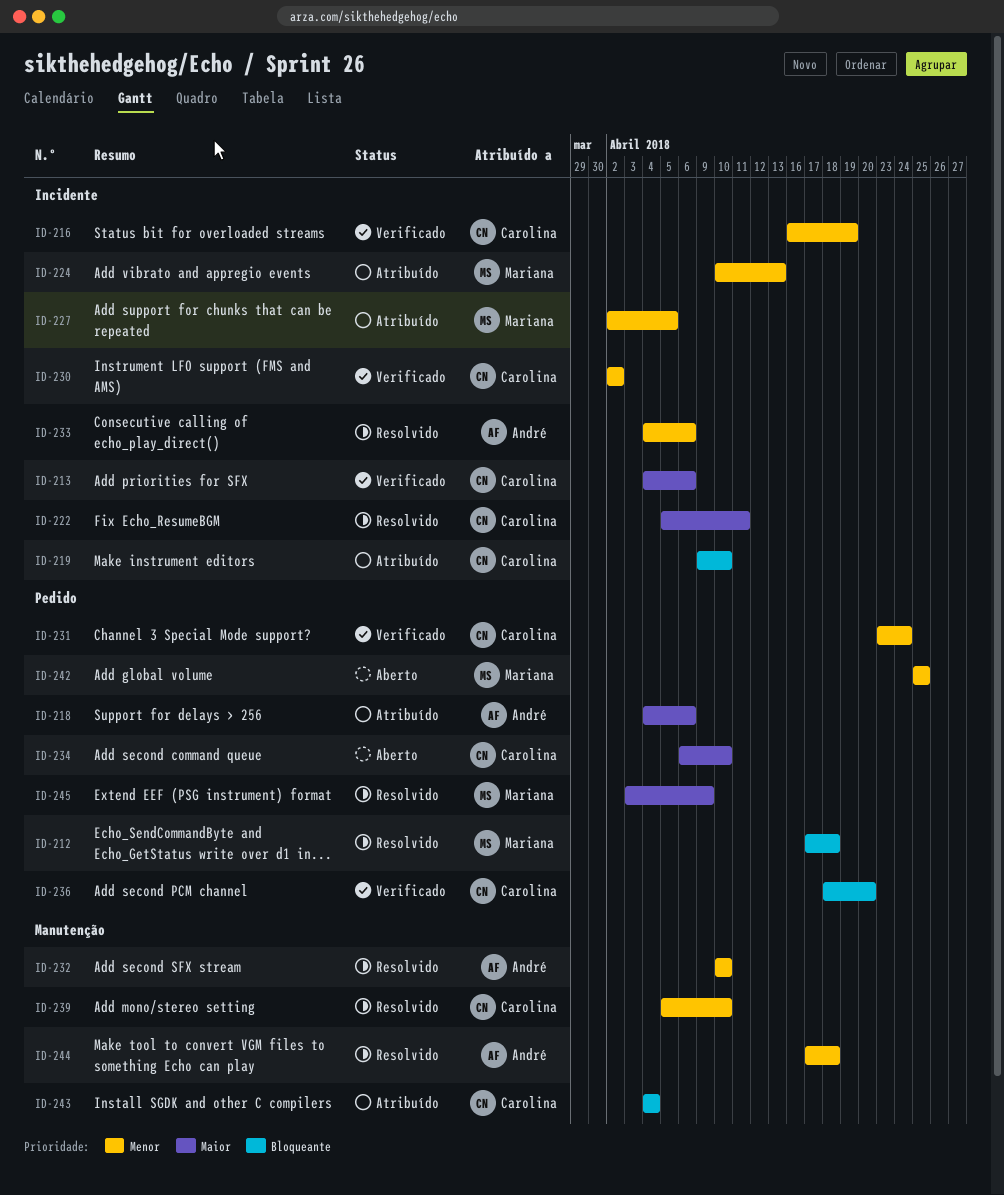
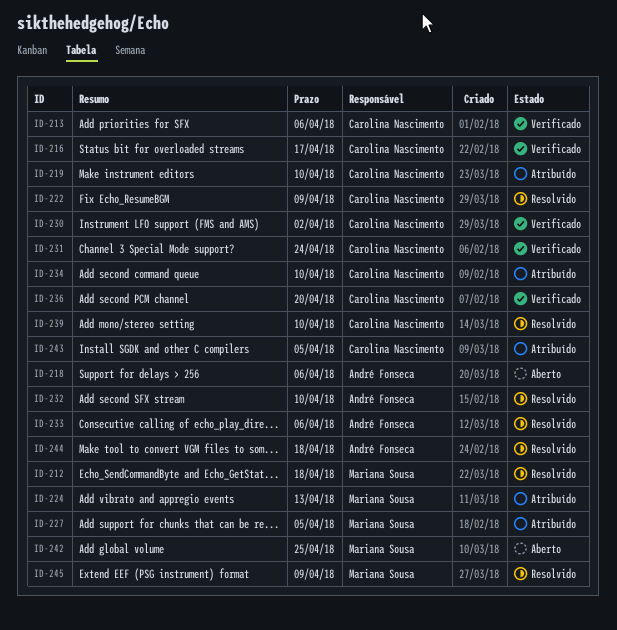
ID-216, due: Apr 19 -> Apr 17
ID-218, status: Atribuído -> Aberto
ID-222, due: Apr 11 -> Apr 9
ID-234, status: Aberto -> Atribuído
ID-243, due: Apr 4 -> Apr 5

